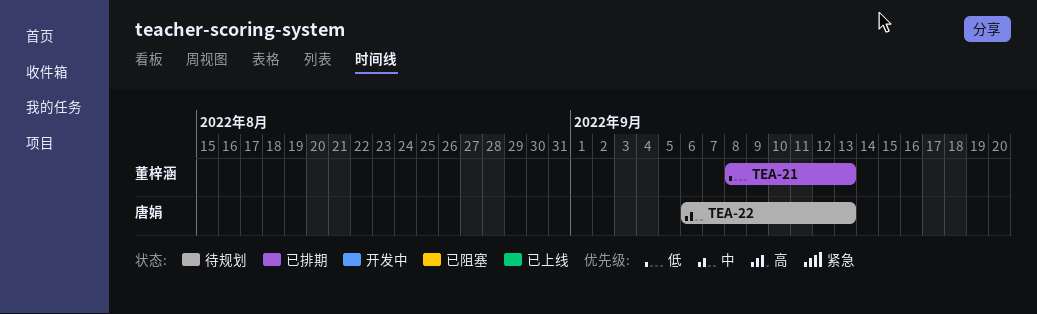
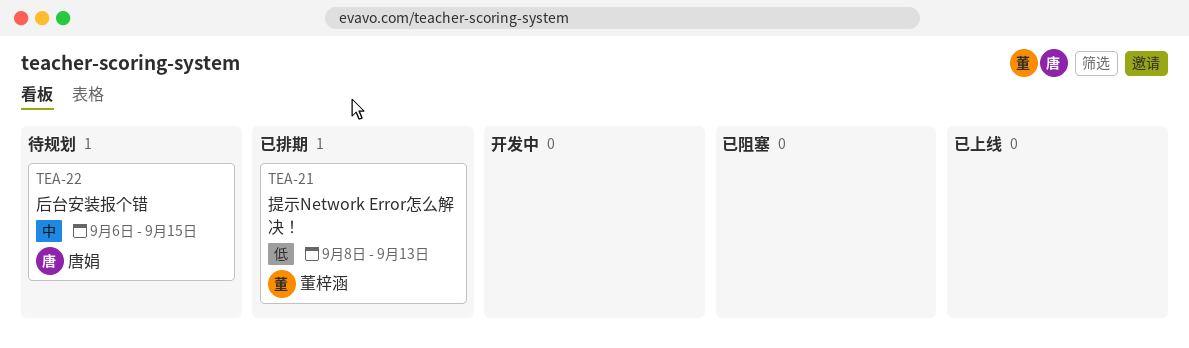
TEA-22, due: Sep 13 -> Sep 15

